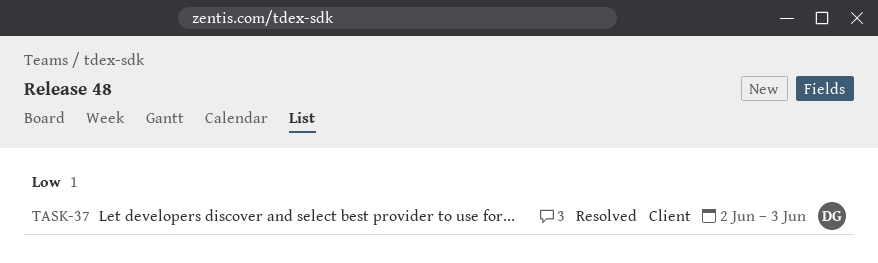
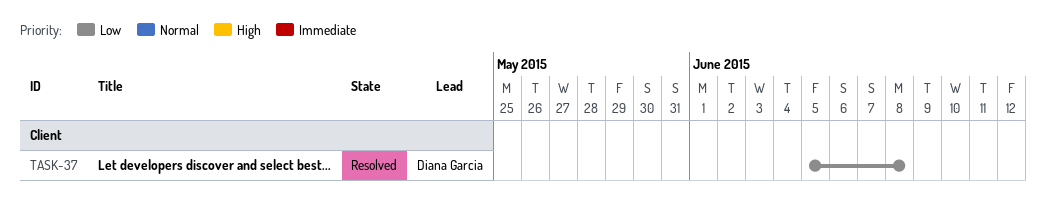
TASK-37, start: Jun 2 -> Jun 5
TASK-37, due: Jun 3 -> Jun 8

